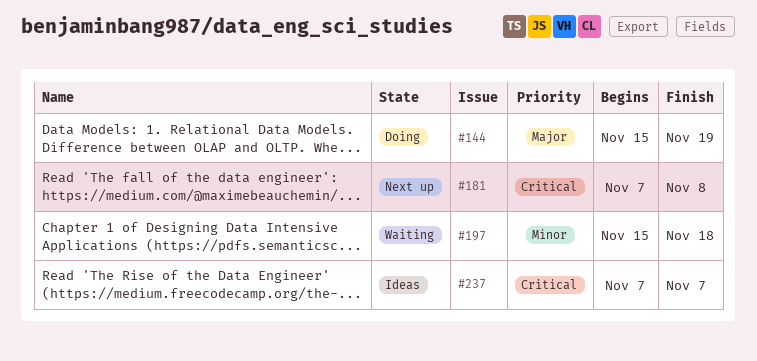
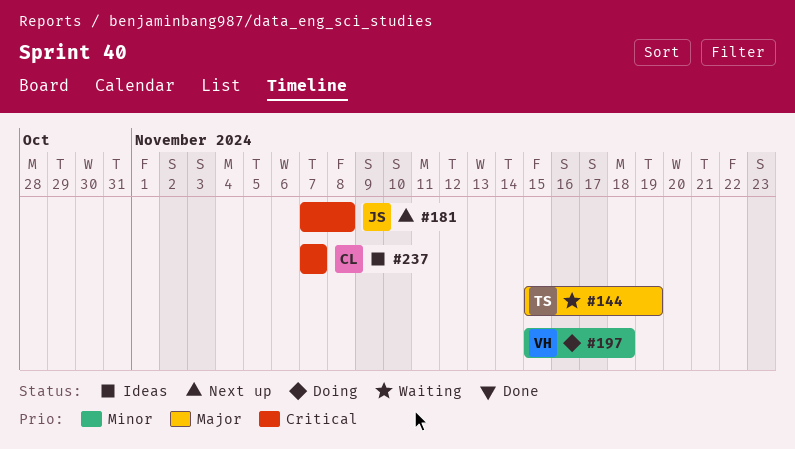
#144, status: Doing -> Waiting
#197, status: Waiting -> Doing

